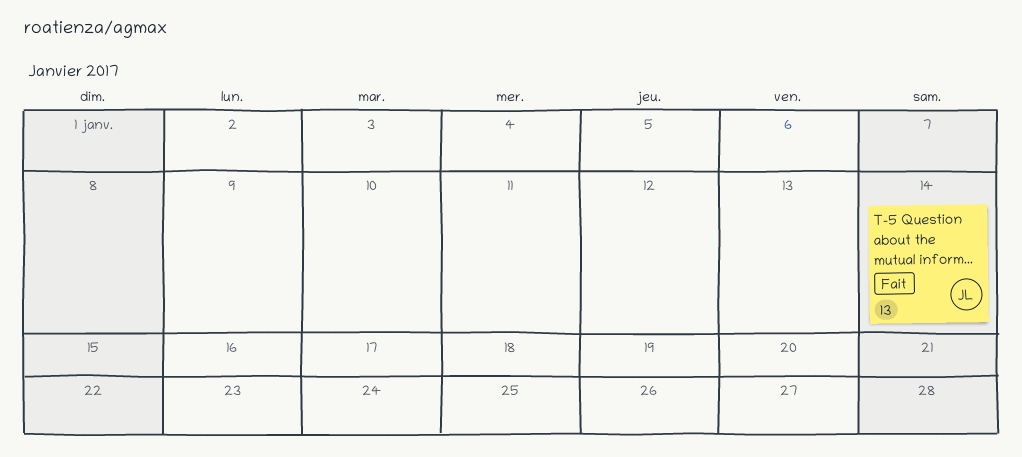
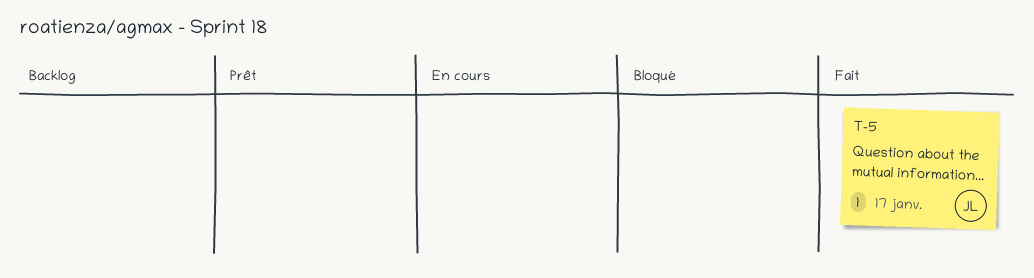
T-5, estimate: 13 -> 1
T-5, due: Jan 14 -> Jan 17

